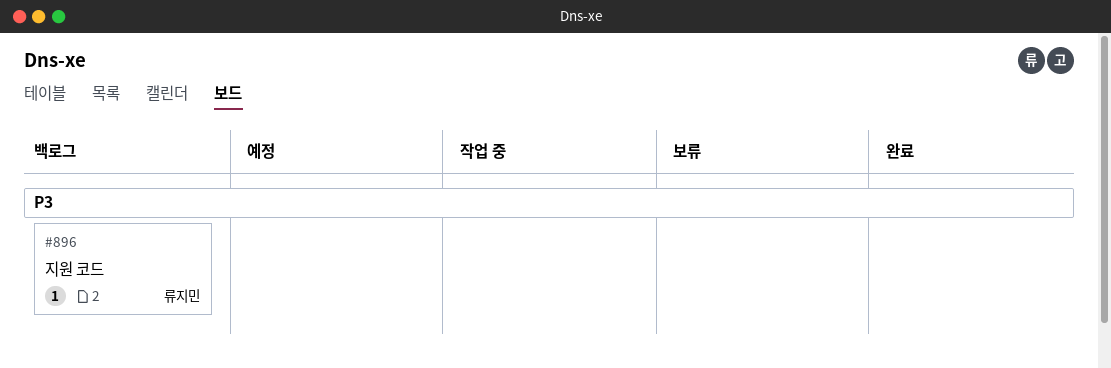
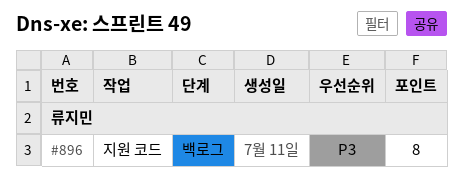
#896, estimate: 1 -> 8

